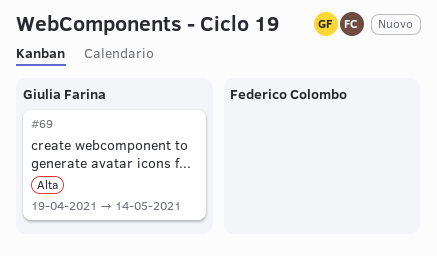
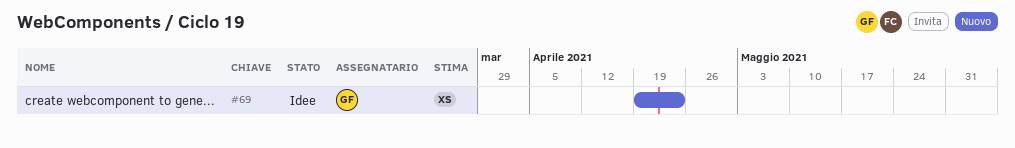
#69, due: May 14 -> Apr 23

